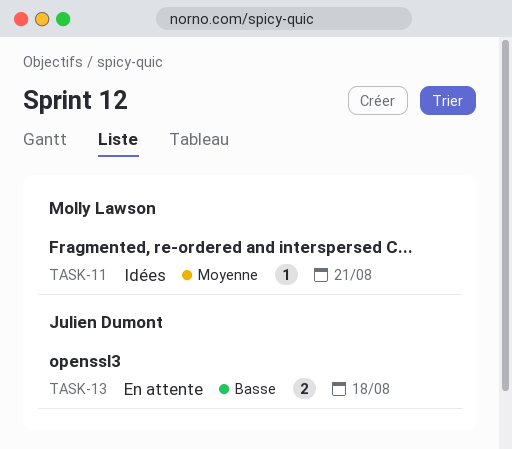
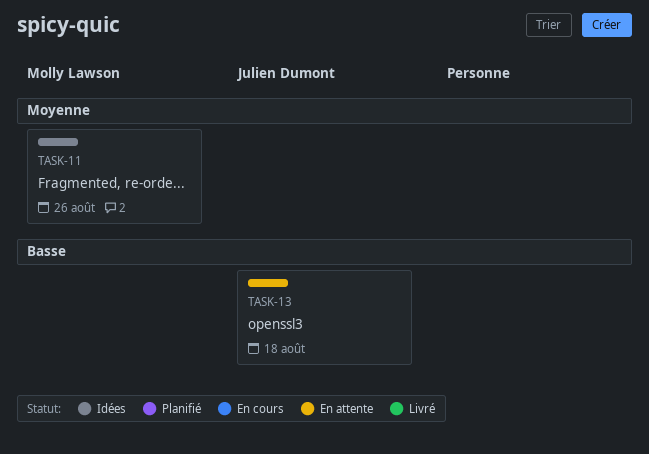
TASK-11, due: Aug 21 -> Aug 26

